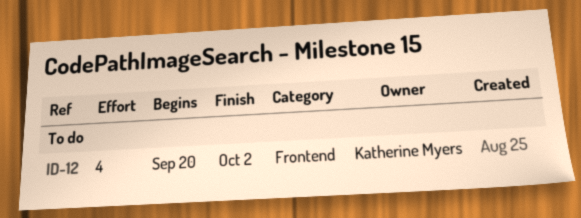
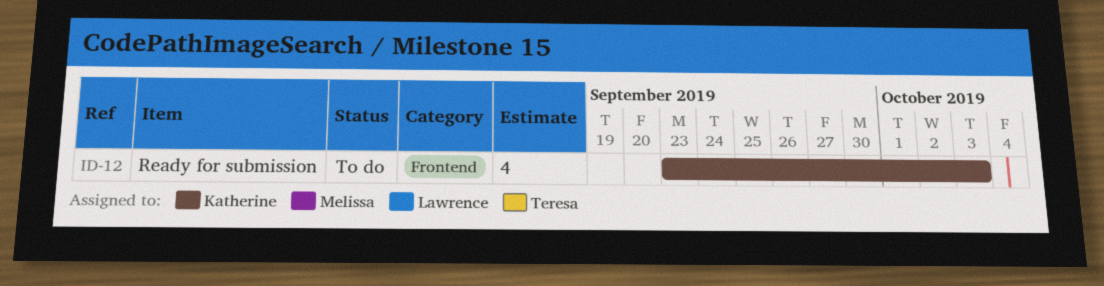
ID-12, start: Sep 20 -> Sep 23
ID-12, due: Oct 2 -> Oct 3

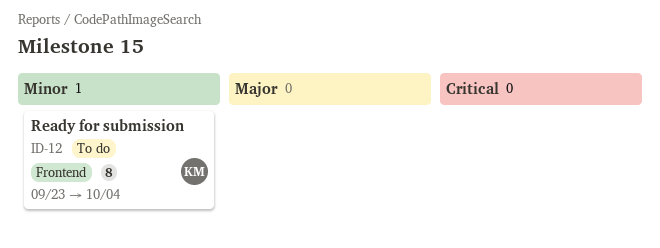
ID-12, estimate: 4 -> 8
ID-12, due: Oct 3 -> Oct 4

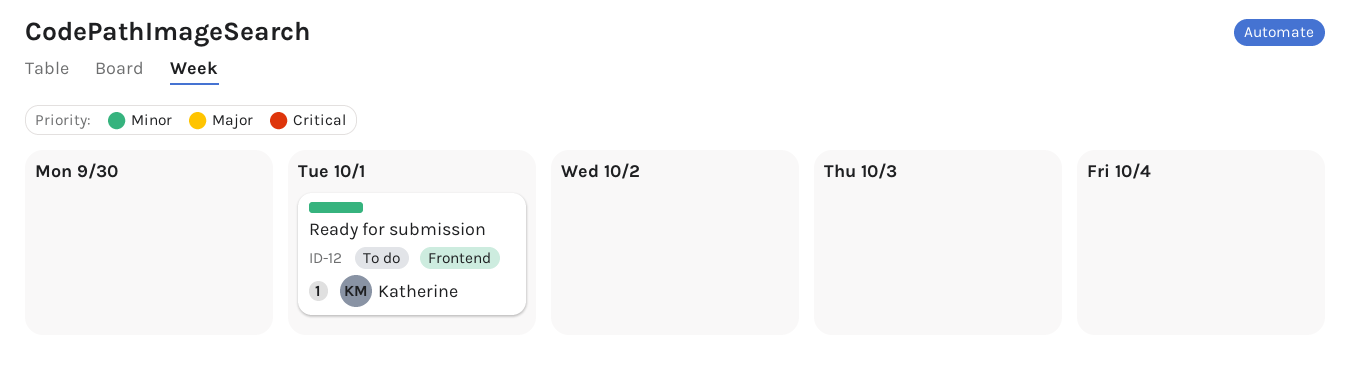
ID-12, estimate: 8 -> 1
ID-12, due: Oct 4 -> Oct 1

